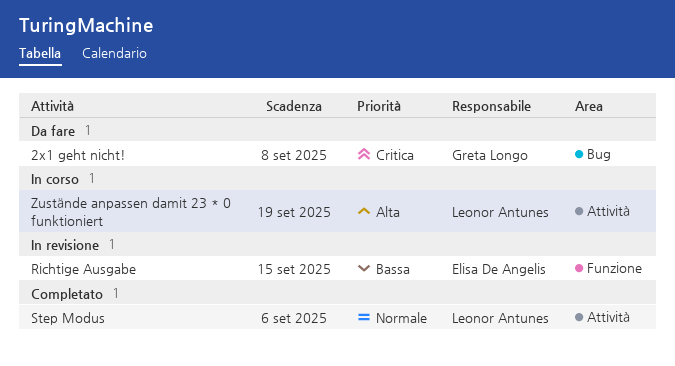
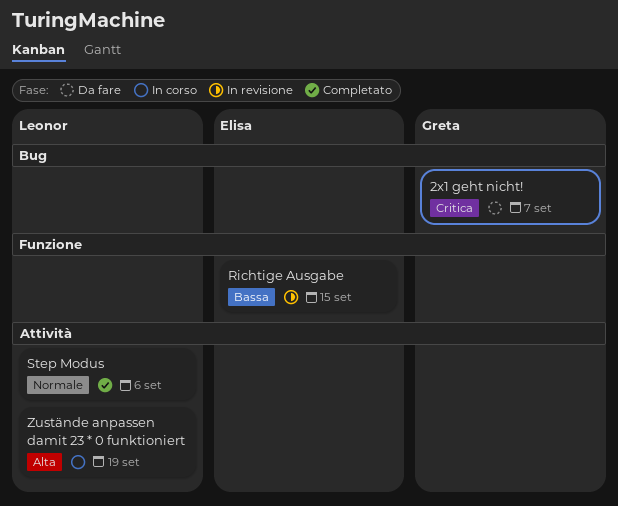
2x1 geht nicht!, due: Sep 8 -> Sep 7

